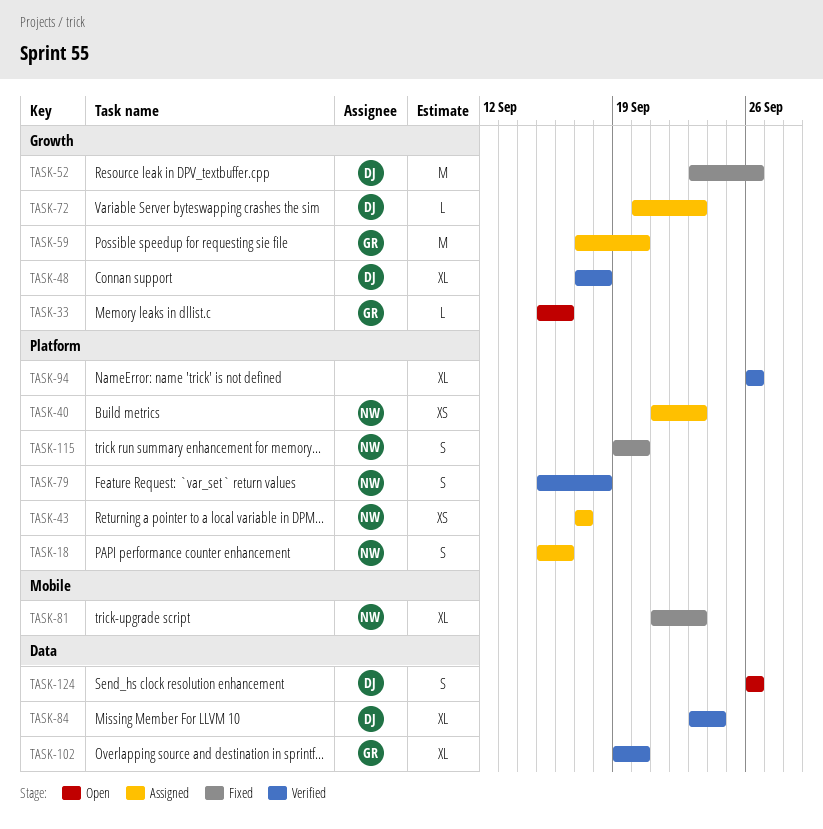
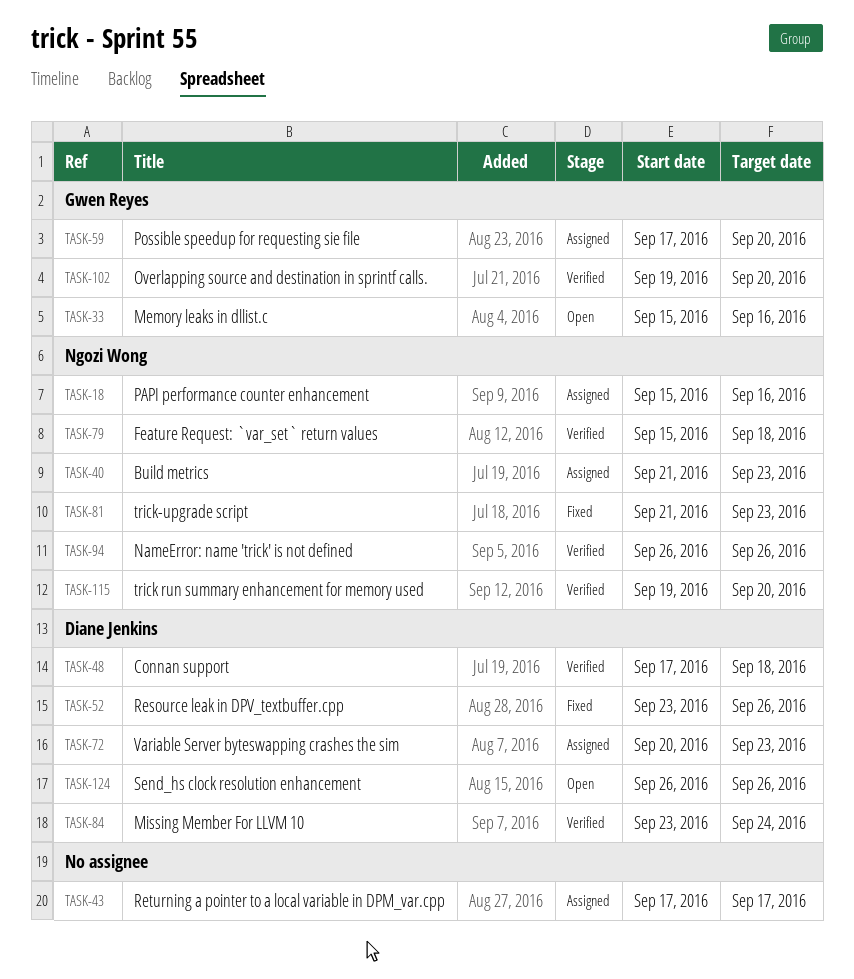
TASK-43, owner: Ngozi Wong -> none
TASK-94, owner: none -> Ngozi Wong
TASK-115, status: Fixed -> Verified

